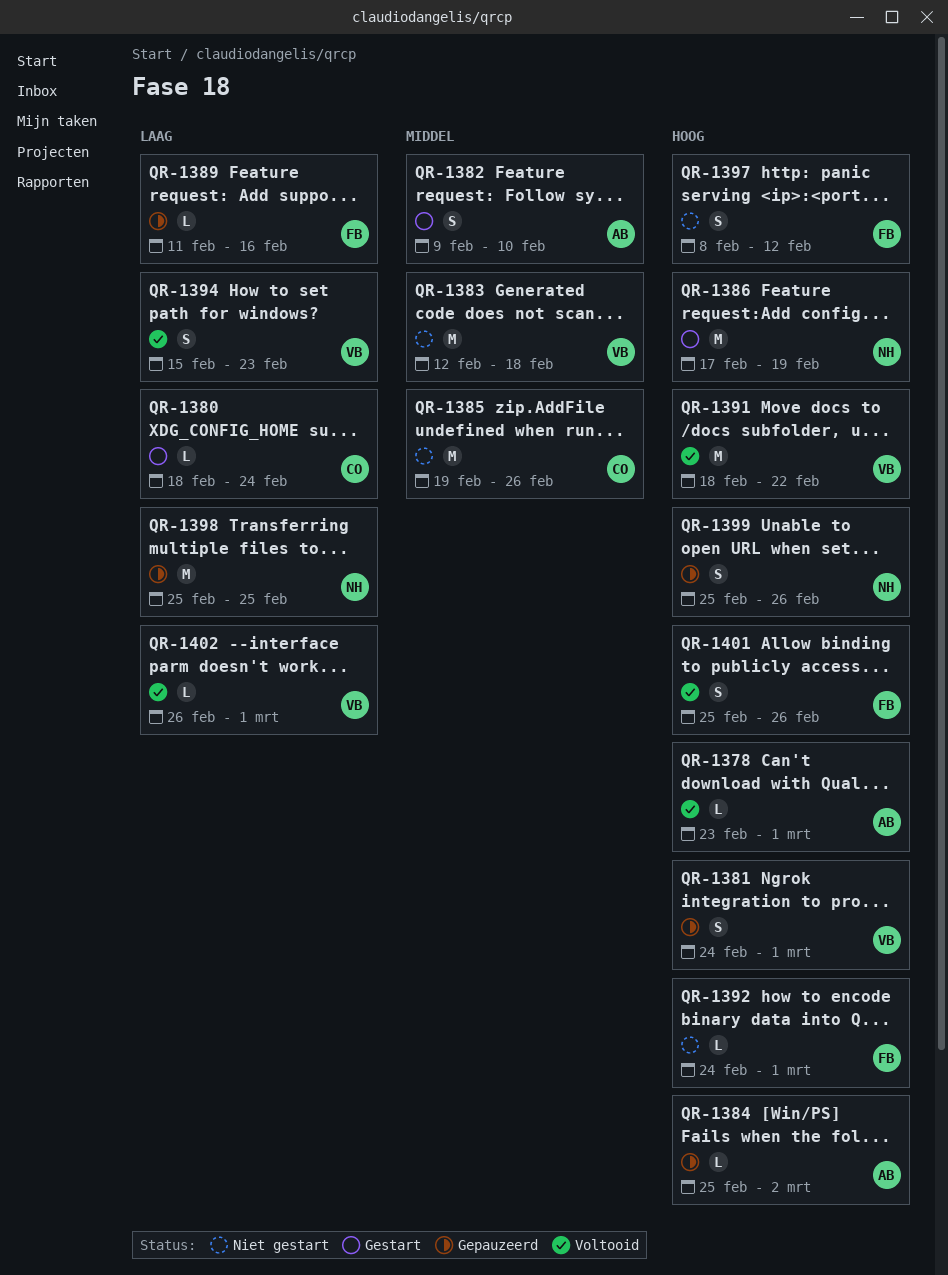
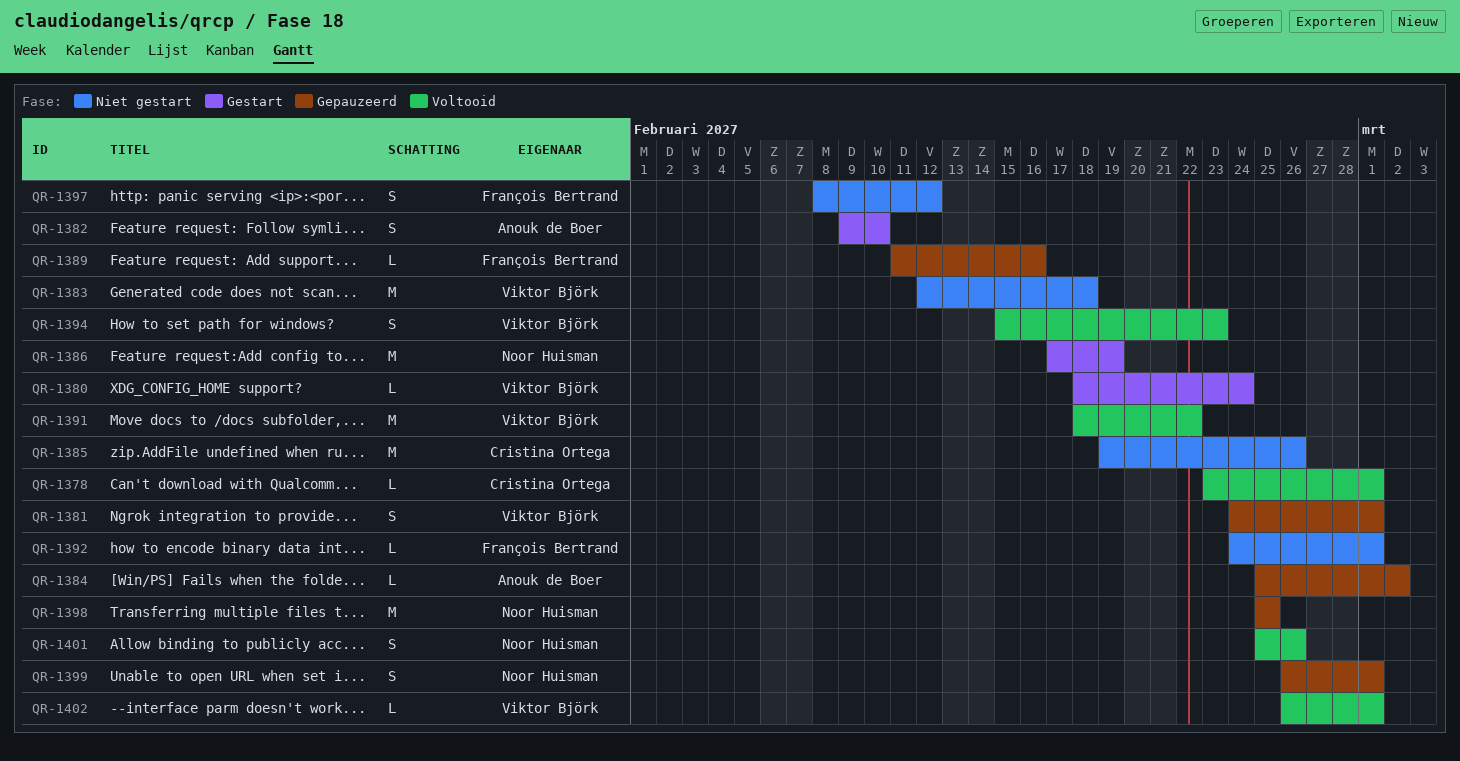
QR-1378, owner: Anouk de Boer -> Cristina Ortega
QR-1380, owner: Cristina Ortega -> Viktor Björk
QR-1399, start: Feb 25 -> Feb 26
QR-1399, due: Feb 26 -> Mar 1
QR-1401, owner: François Bertrand -> Noor Huisman

